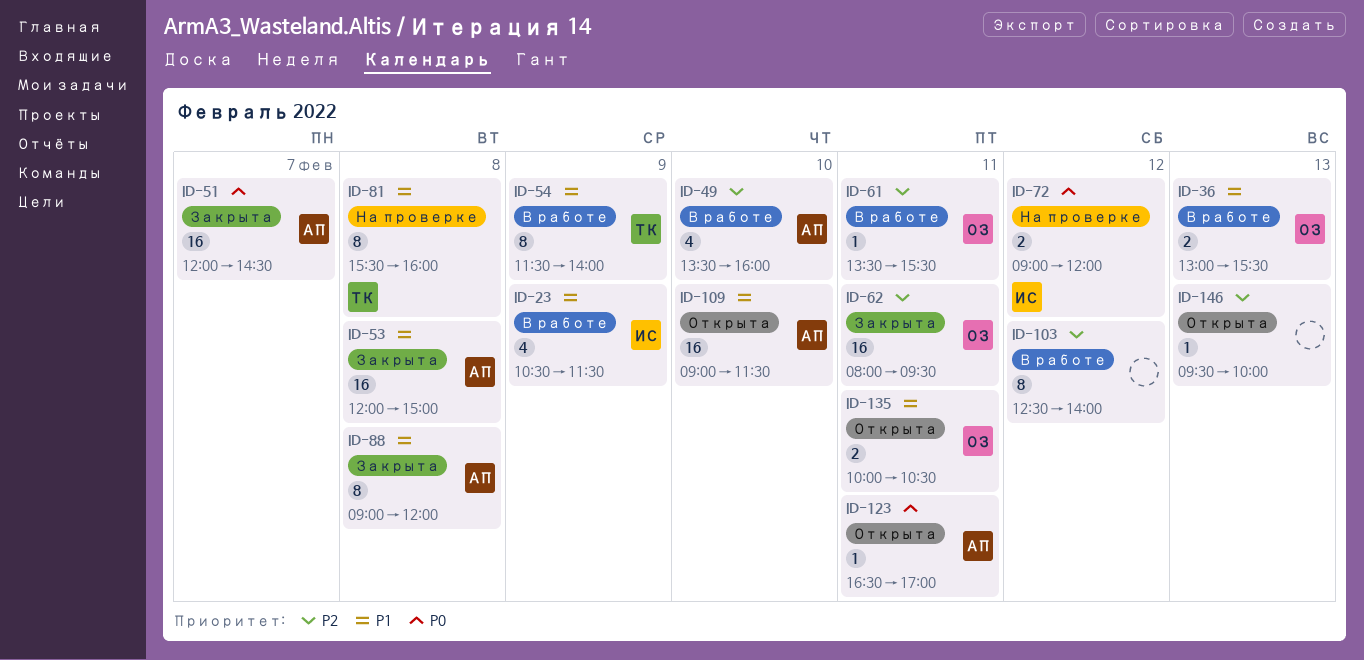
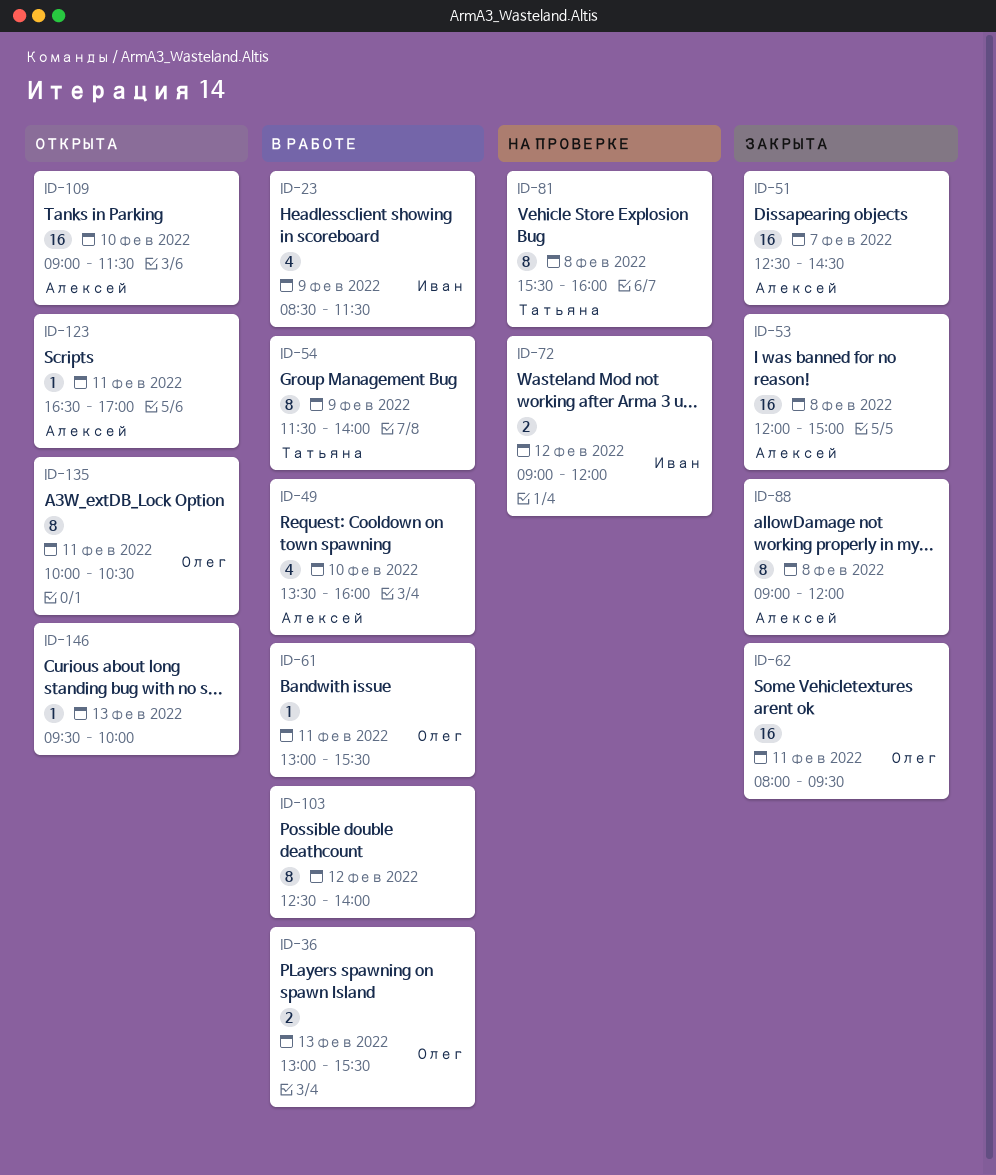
ID-23, begins: 10:30 -> 08:30
ID-51, begins: 12:00 -> 12:30
ID-61, begins: 13:30 -> 13:00
ID-135, estimate: 2 -> 8

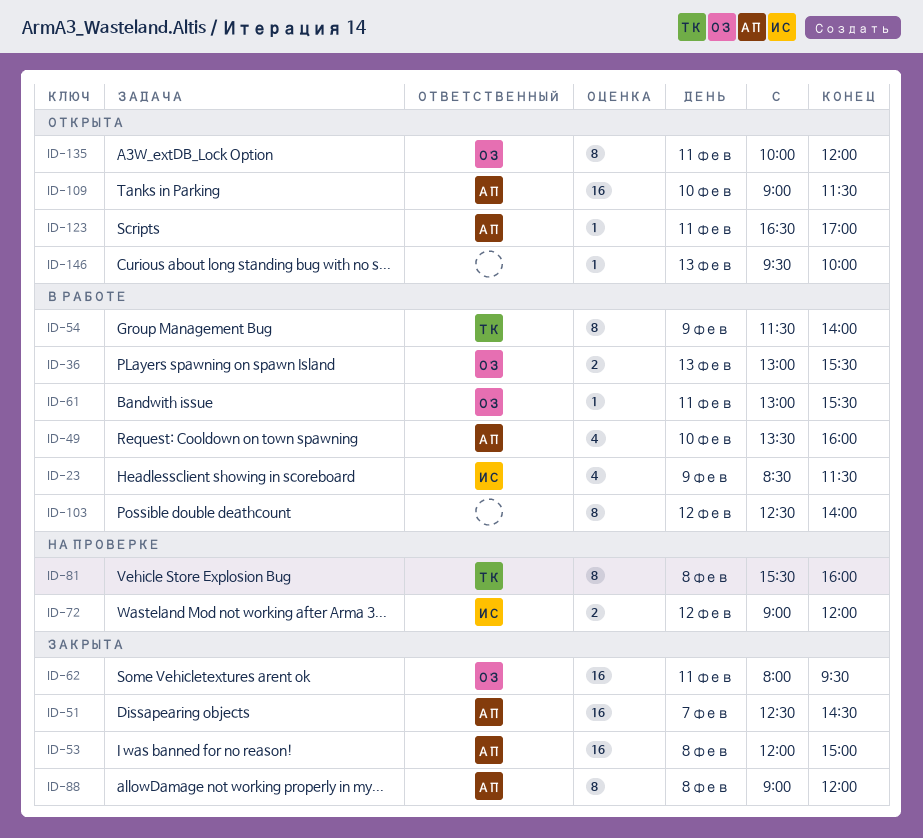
ID-135, ends: 10:30 -> 12:00

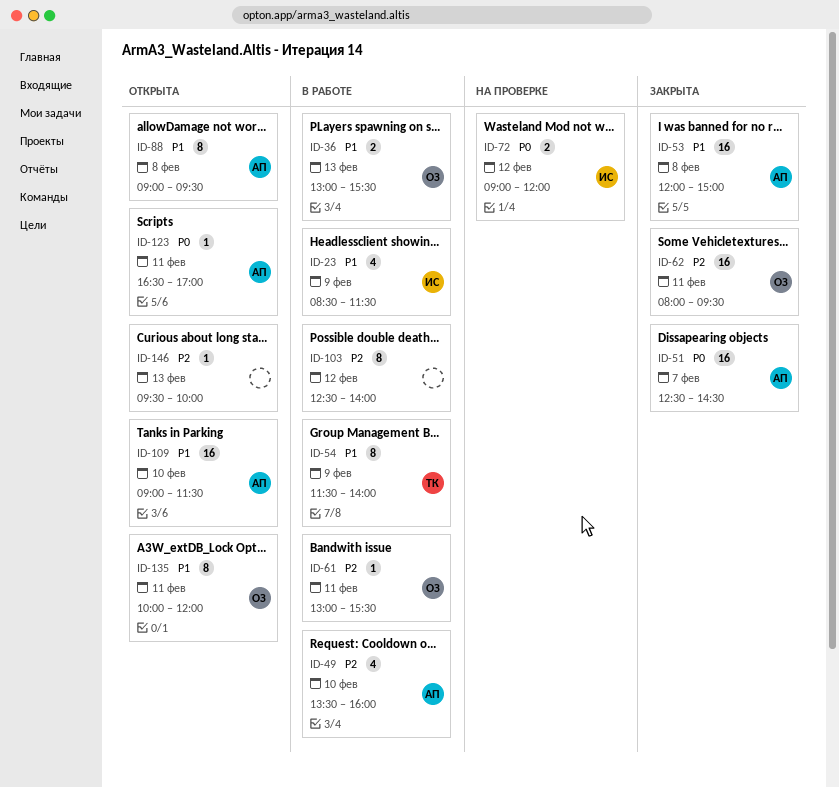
ID-81: present -> none
ID-88, status: Закрыта -> Открыта
ID-88, ends: 12:00 -> 09:30

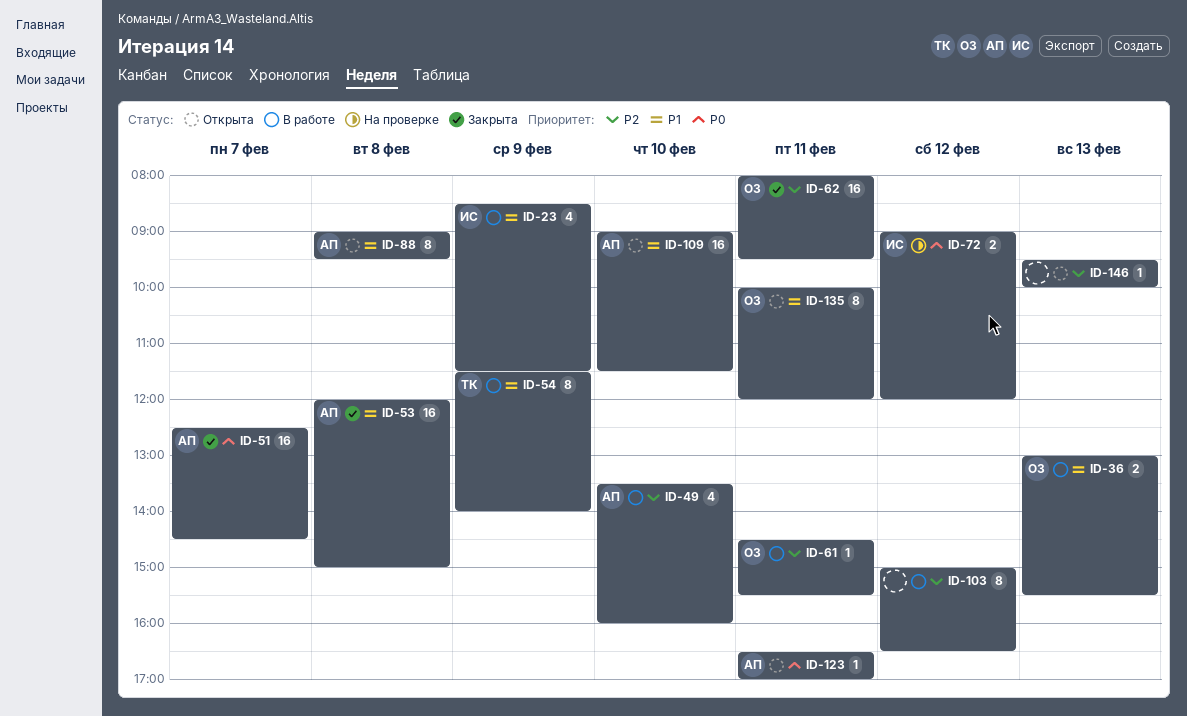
ID-61, begins: 13:00 -> 14:30
ID-103, begins: 12:30 -> 15:00
ID-103, ends: 14:00 -> 16:30

